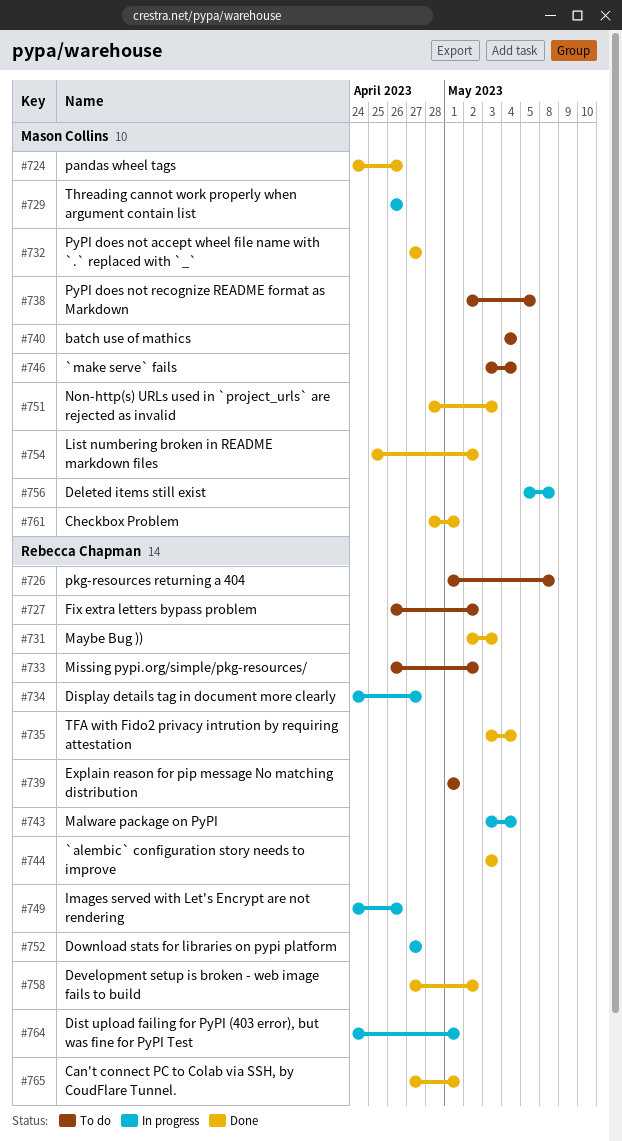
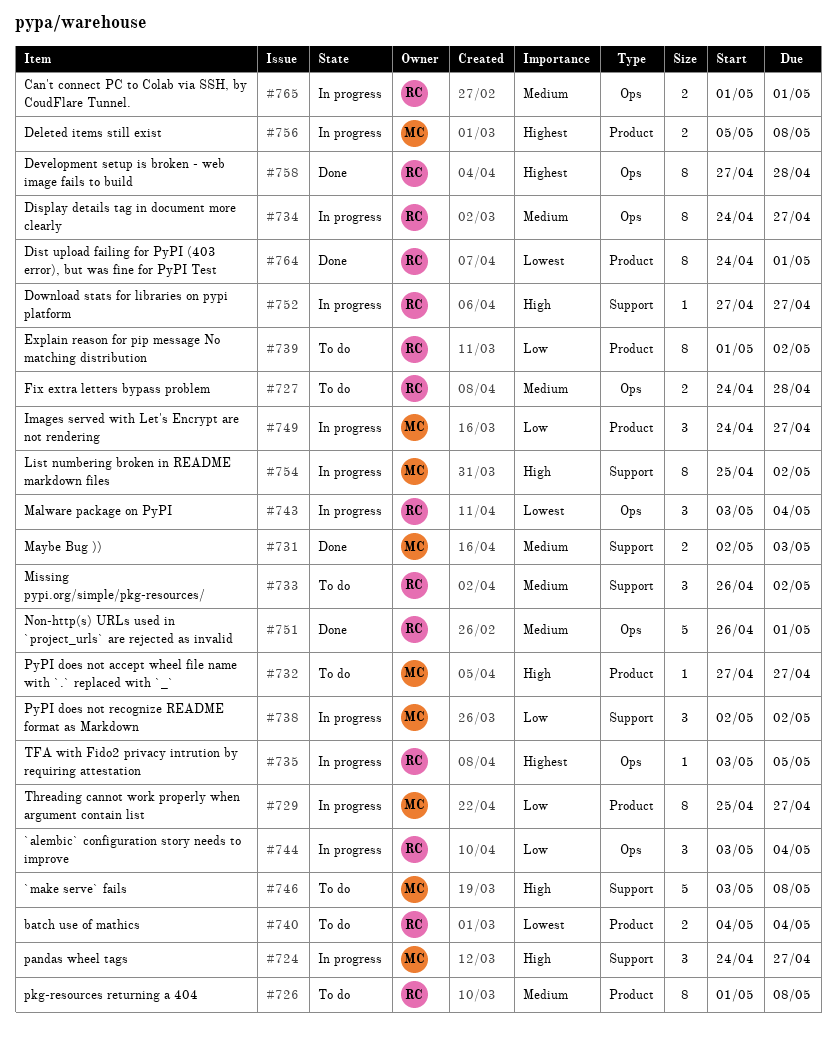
#724, status: Done -> In progress
#724, due: Apr 26 -> Apr 27
#727, start: Apr 26 -> Apr 24
#727, due: May 2 -> Apr 28
#729, start: Apr 26 -> Apr 25
#729, due: Apr 26 -> Apr 27
#731, owner: Rebecca Chapman -> Mason Collins
#732, status: Done -> To do
#735, status: Done -> In progress
#735, due: May 4 -> May 5
#738, status: To do -> In progress
#738, due: May 5 -> May 2
#739, due: May 1 -> May 2
#740, owner: Mason Collins -> Rebecca Chapman
#744, status: Done -> In progress
#744, due: May 3 -> May 4
#746, due: May 4 -> May 8
#749, owner: Rebecca Chapman -> Mason Collins
#749, due: Apr 26 -> Apr 27
#751, owner: Mason Collins -> Rebecca Chapman
#751, start: Apr 28 -> Apr 26
#751, due: May 3 -> May 1
#754, status: Done -> In progress
#758, due: May 2 -> Apr 28
#761: present -> none
#764, status: In progress -> Done
#765, status: Done -> In progress
#765, start: Apr 27 -> May 1

